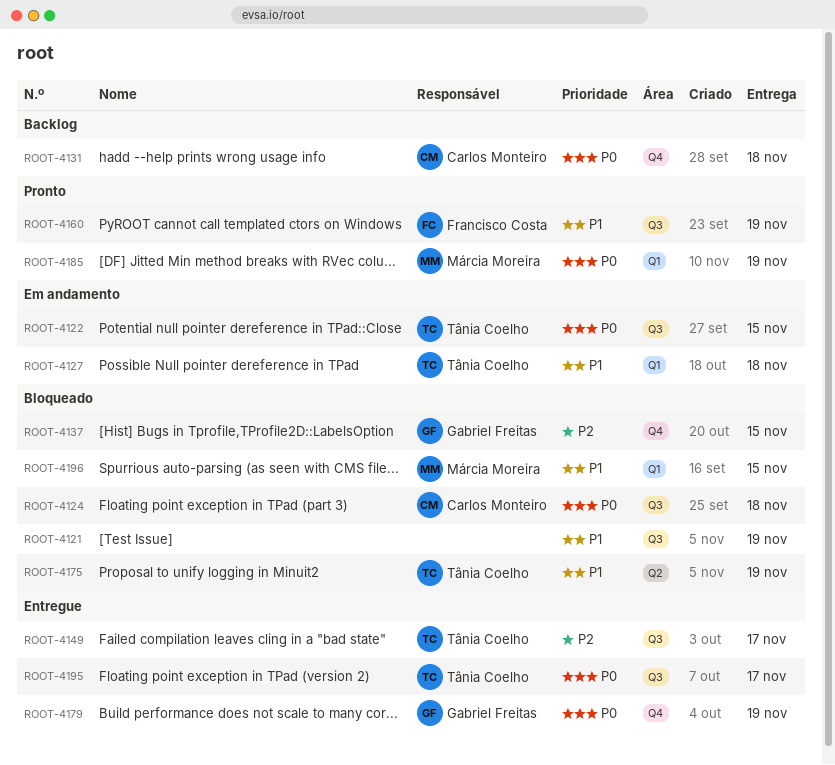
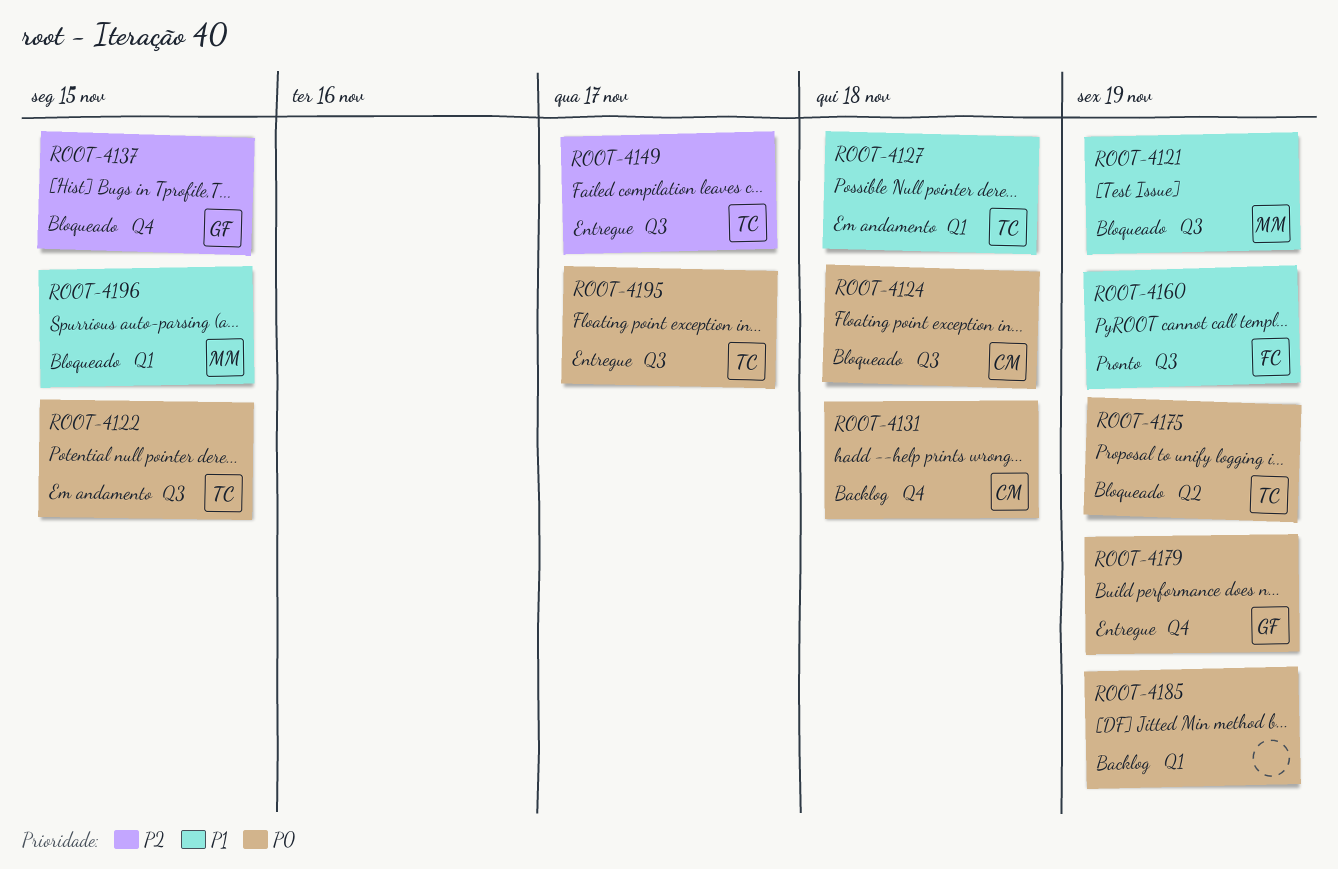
ROOT-4121, owner: none -> Márcia Moreira
ROOT-4175, priority: P1 -> P0
ROOT-4185, status: Pronto -> Backlog
ROOT-4185, owner: Márcia Moreira -> none

